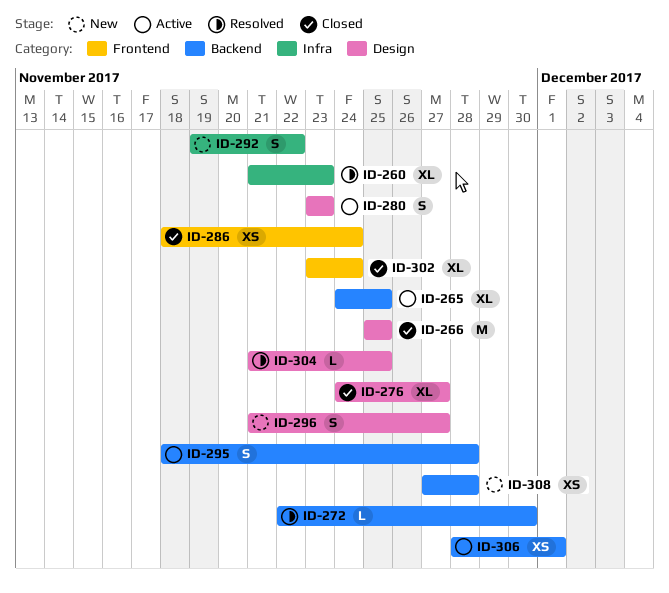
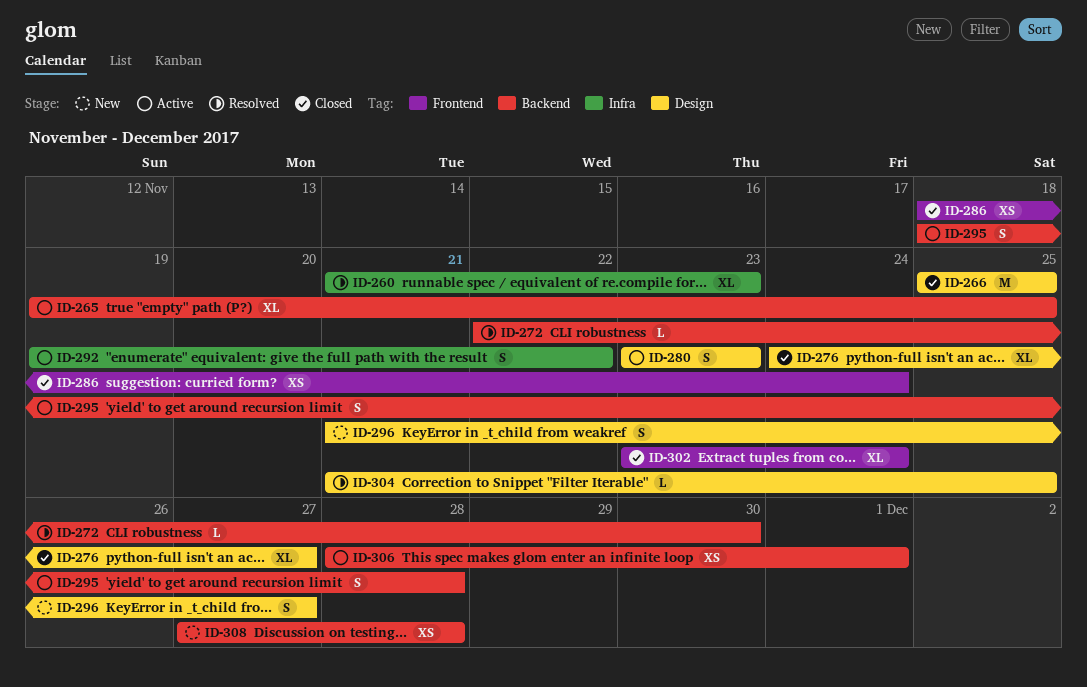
ID-265, start: Nov 24 -> Nov 19
ID-292, status: New -> Active

